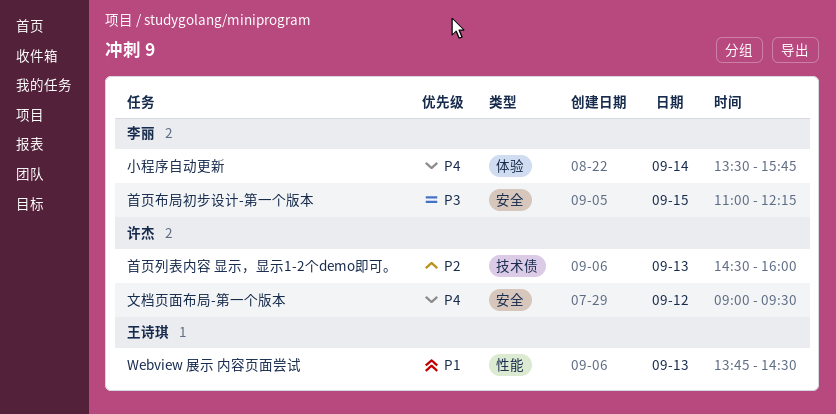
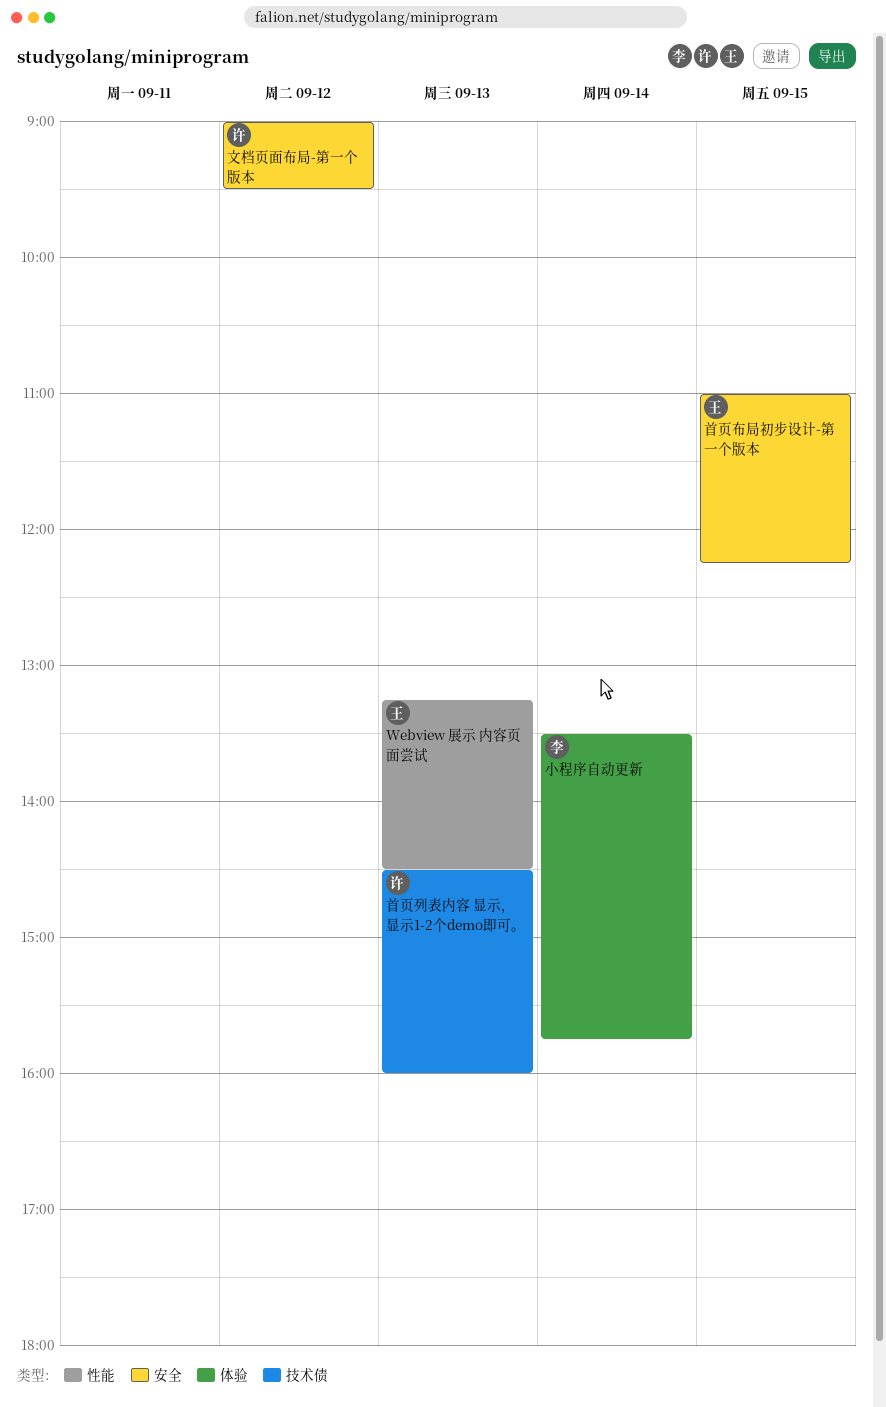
Webview 展示 内容页面尝试, begins: 13:45 -> 13:15
首页布局初步设计-第一个版本, owner: 李丽 -> 王诗琪

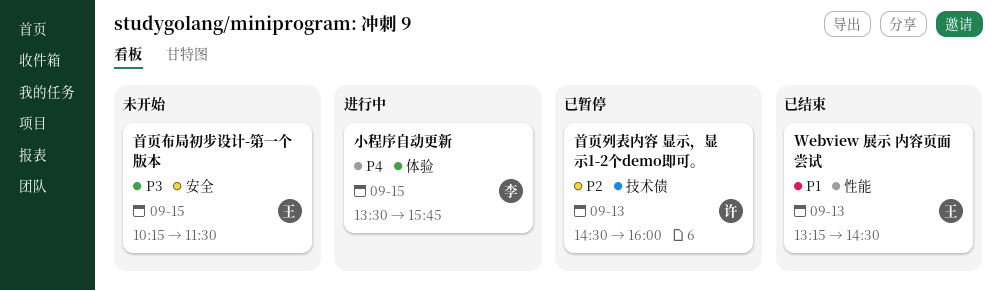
小程序自动更新, day: Sep 14 -> Sep 15
文档页面布局-第一个版本: present -> none
首页布局初步设计-第一个版本, begins: 11:00 -> 10:15
首页布局初步设计-第一个版本, ends: 12:15 -> 11:30

